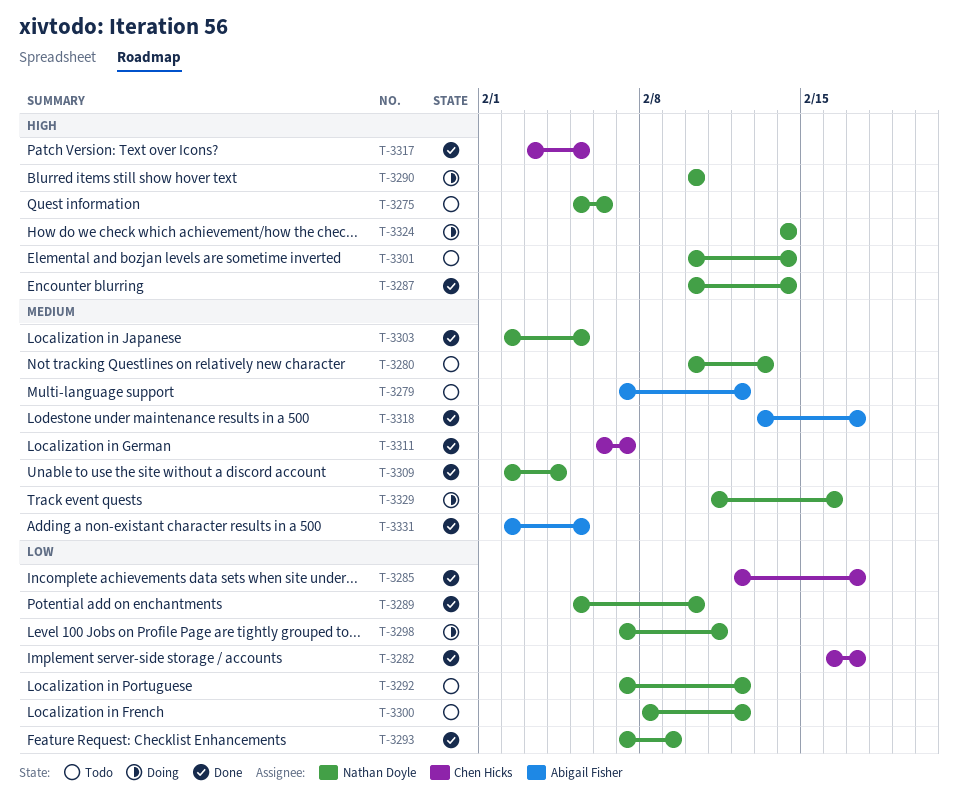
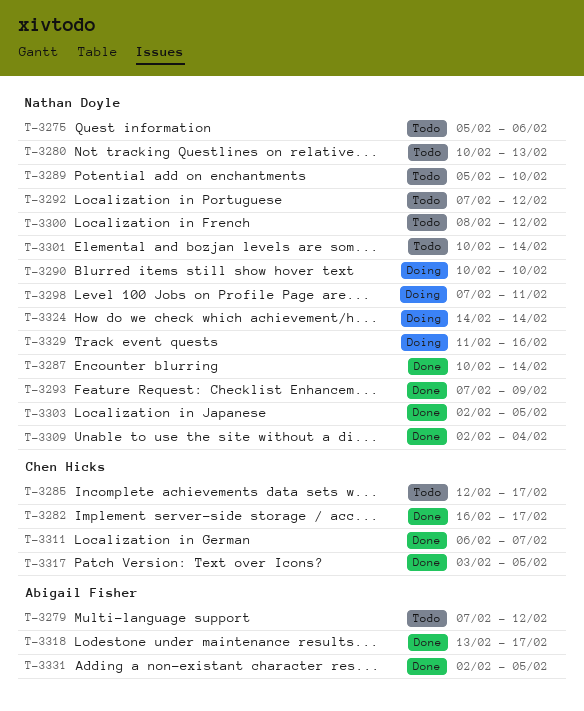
T-3285, status: Done -> Todo
T-3289, status: Done -> Todo

